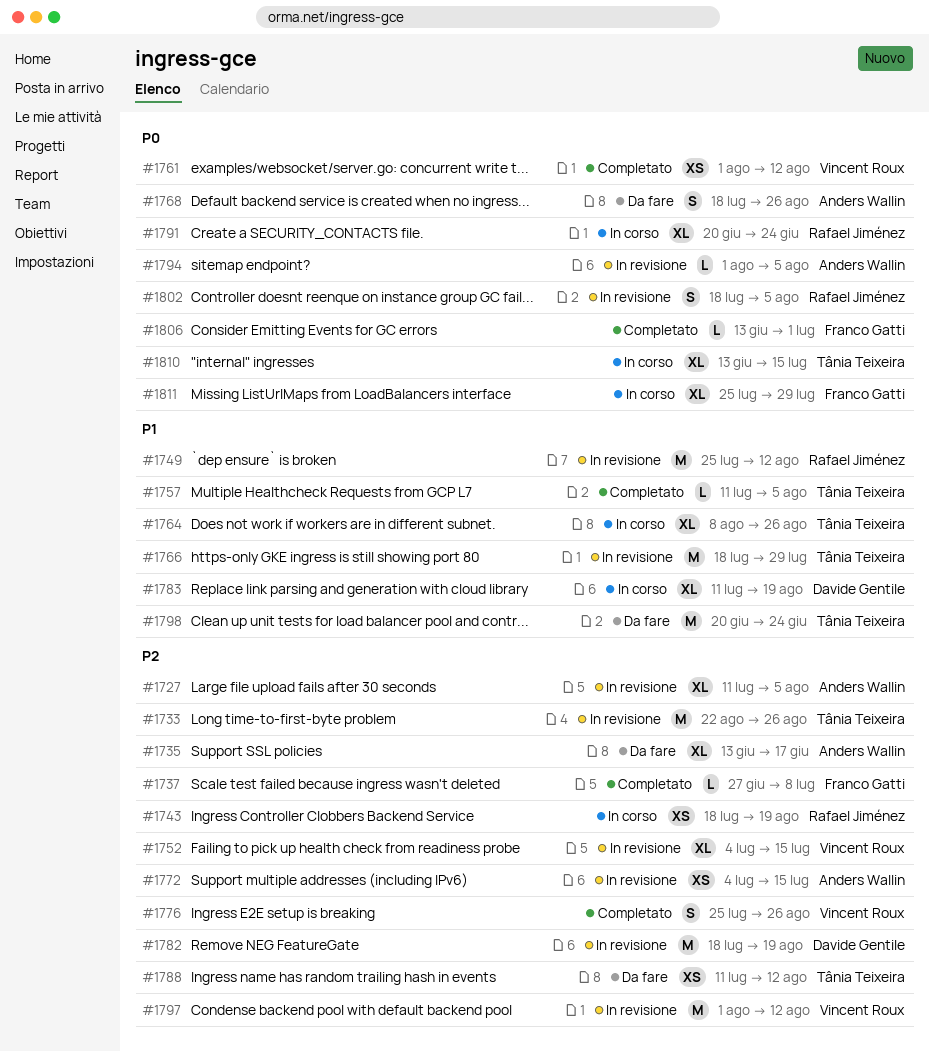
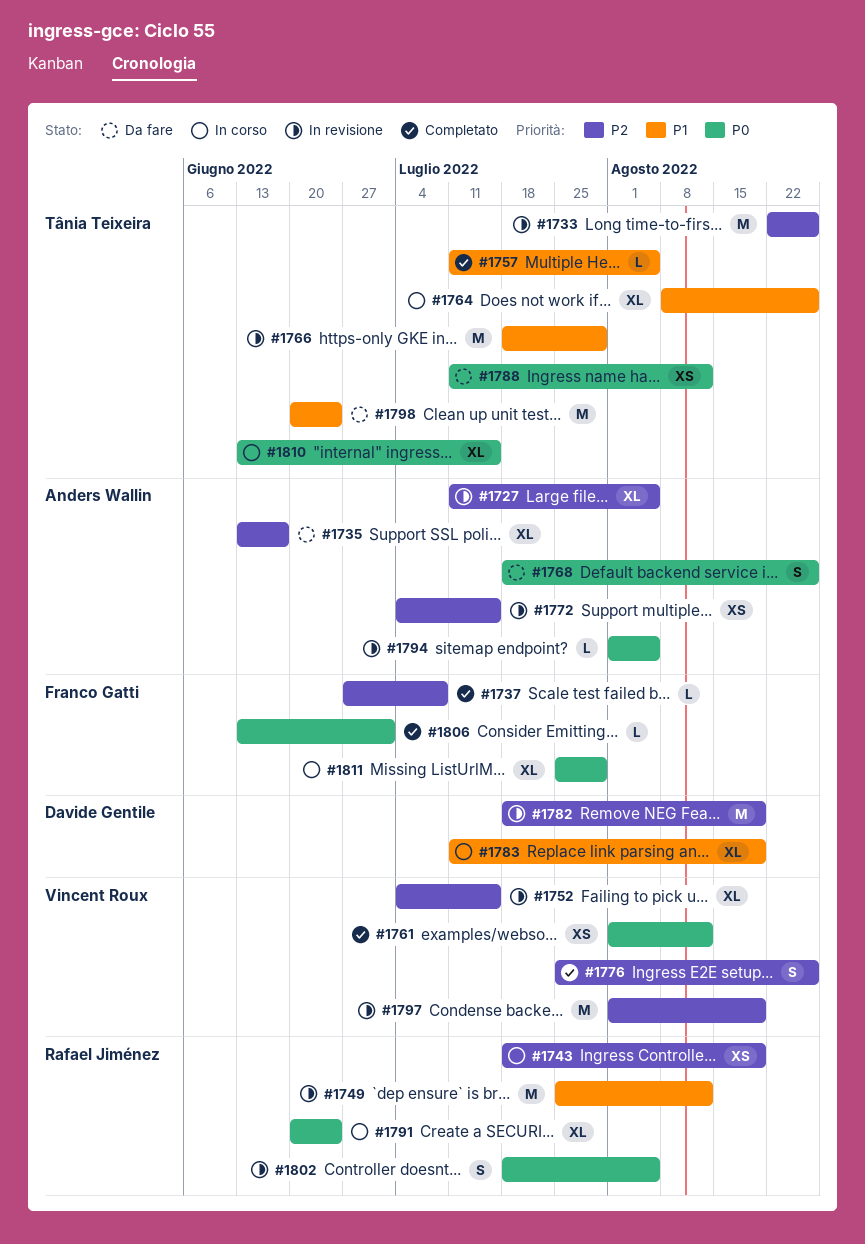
#1788, priority: P2 -> P0
#1797, due: Aug 12 -> Aug 19

